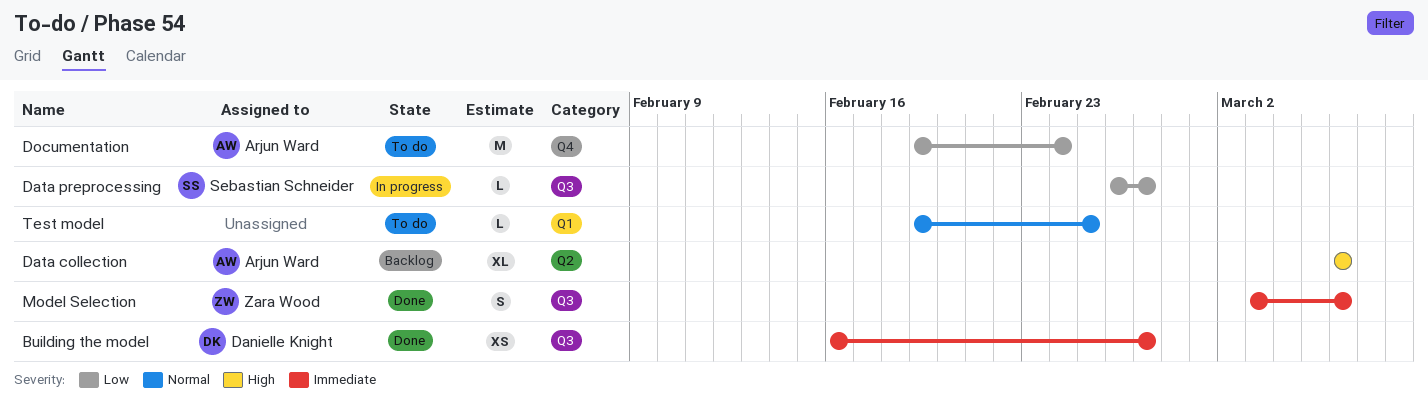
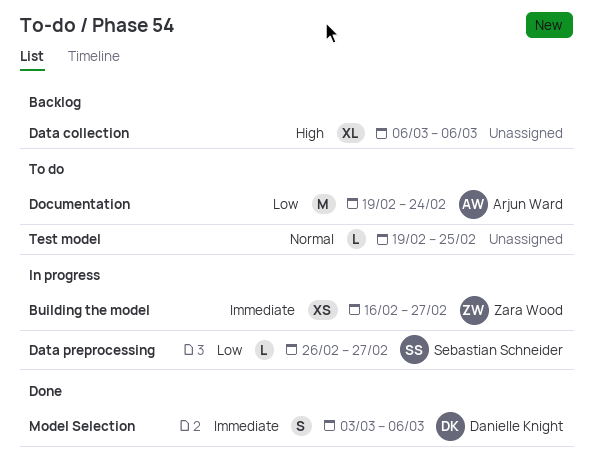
Building the model, status: Done -> In progress
Building the model, owner: Danielle Knight -> Zara Wood
Data collection, owner: Arjun Ward -> none
Model Selection, owner: Zara Wood -> Danielle Knight

